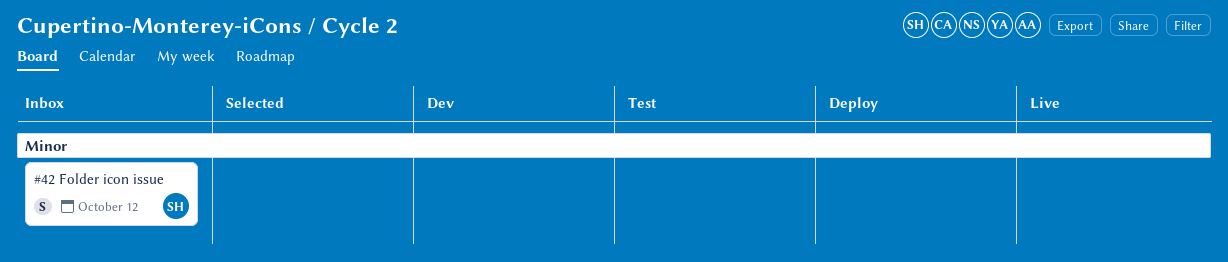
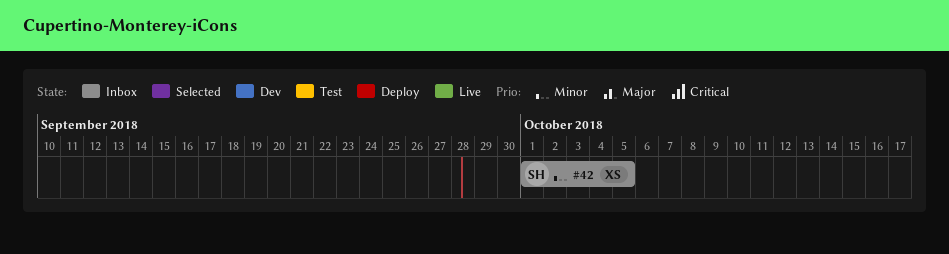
#42, estimate: S -> XS
#42, due: Oct 12 -> Oct 5

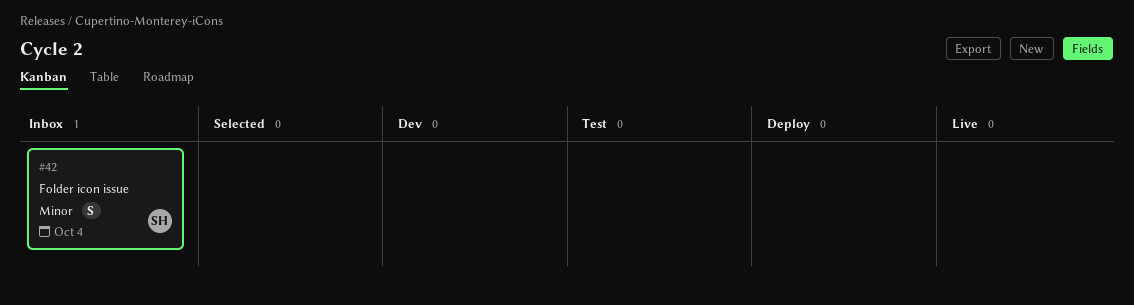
#42, estimate: XS -> S
#42, due: Oct 5 -> Oct 4

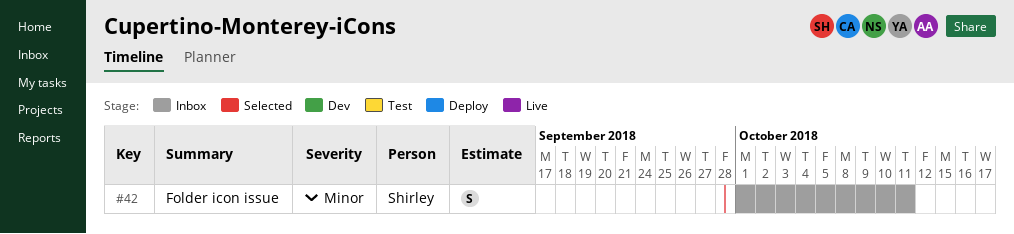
#42, due: Oct 4 -> Oct 11

